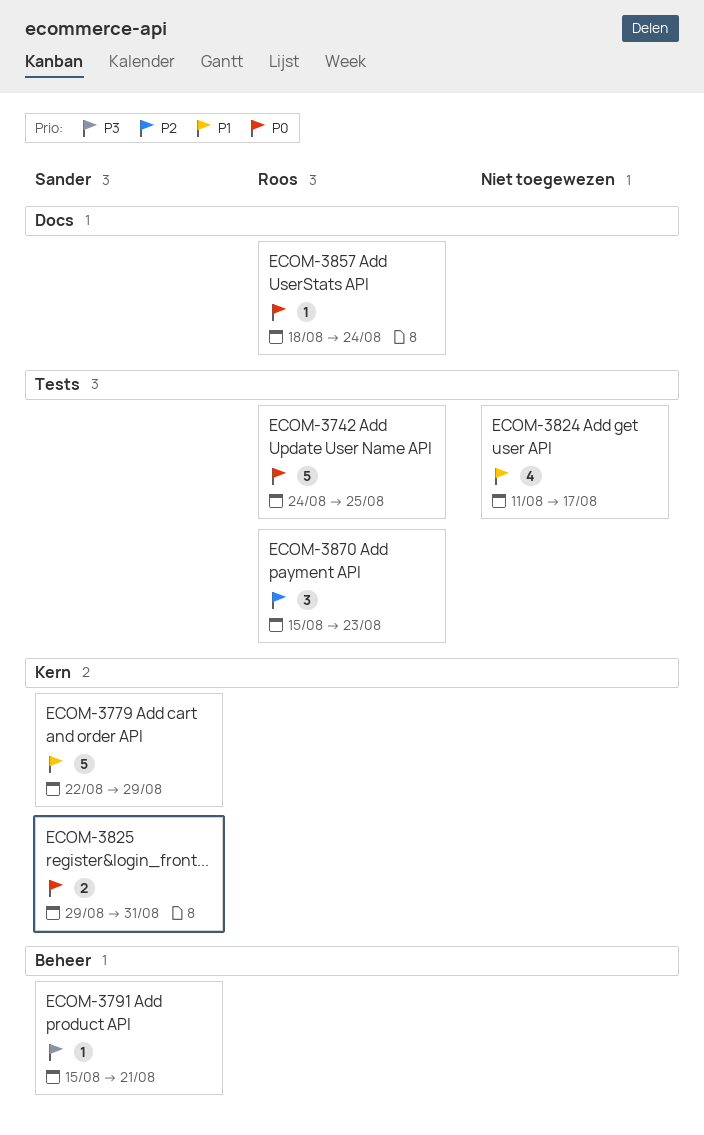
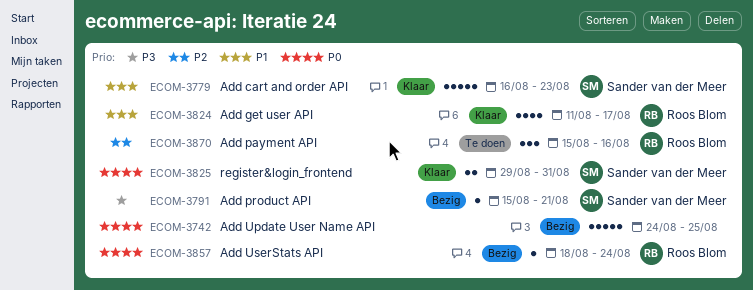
ECOM-3742, owner: Roos Blom -> none
ECOM-3779, start: Aug 22 -> Aug 16
ECOM-3779, due: Aug 29 -> Aug 23
ECOM-3824, owner: none -> Roos Blom
ECOM-3870, due: Aug 23 -> Aug 16

